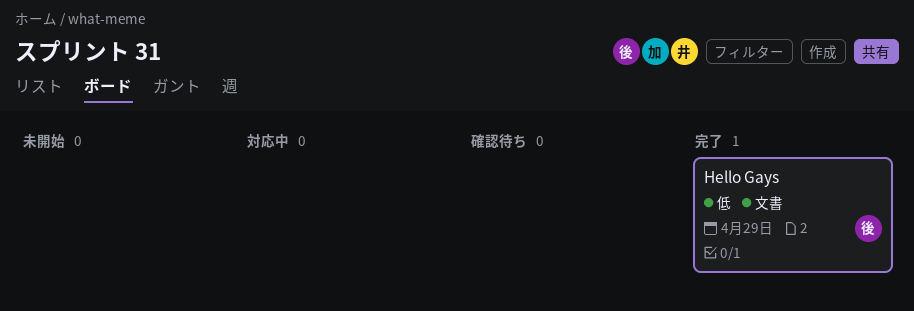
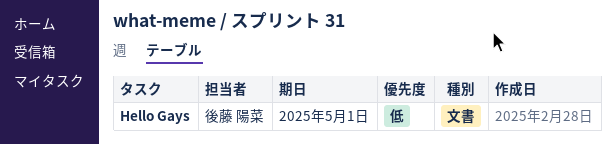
Hello Gays, due: Apr 29 -> May 1

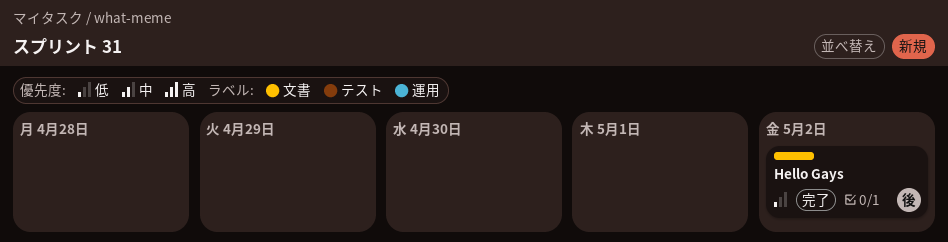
Hello Gays, due: May 1 -> May 2

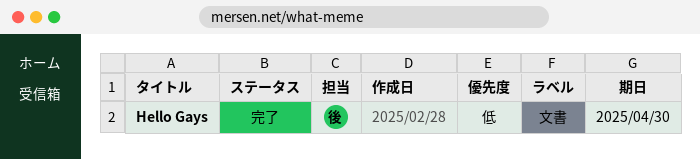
Hello Gays, due: May 2 -> Apr 30

